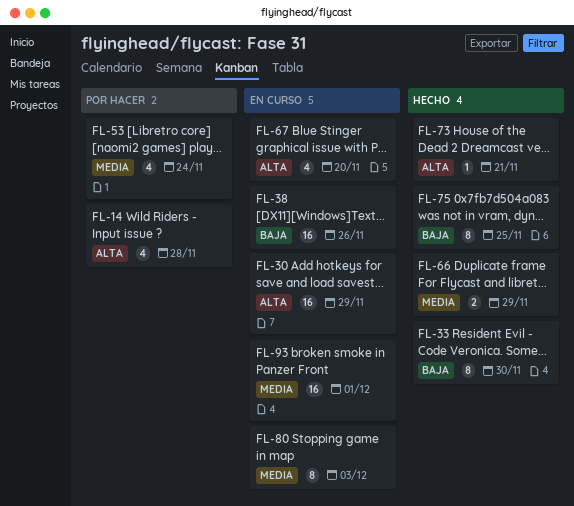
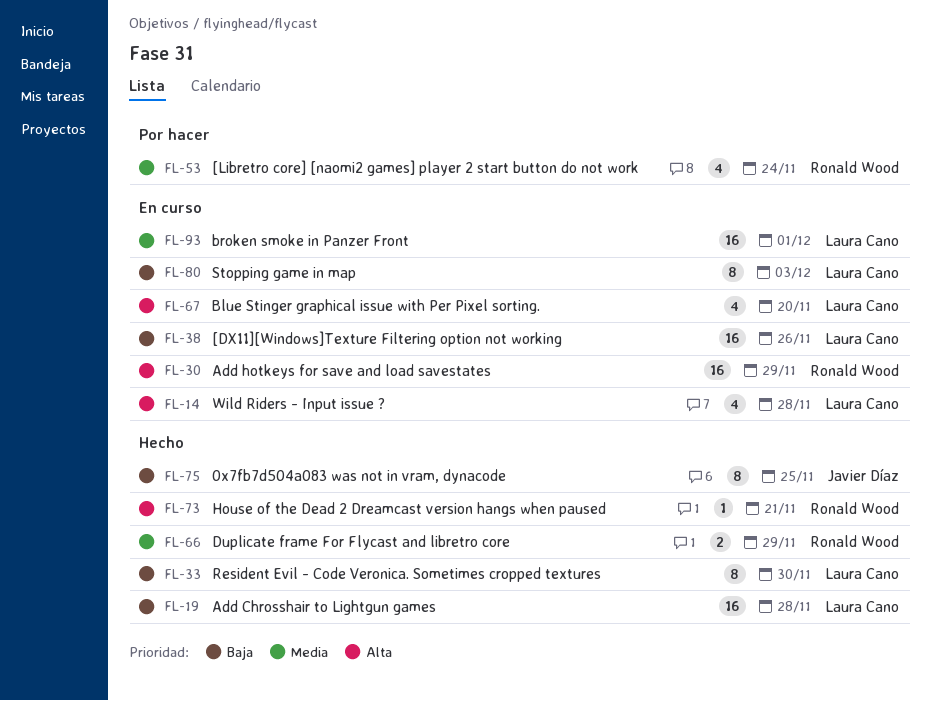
FL-14, status: Por hacer -> En curso
FL-19: none -> present
FL-80, priority: Media -> Baja

